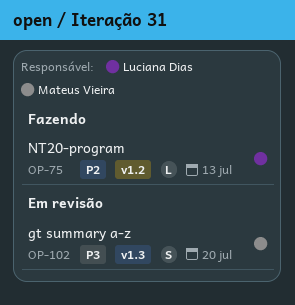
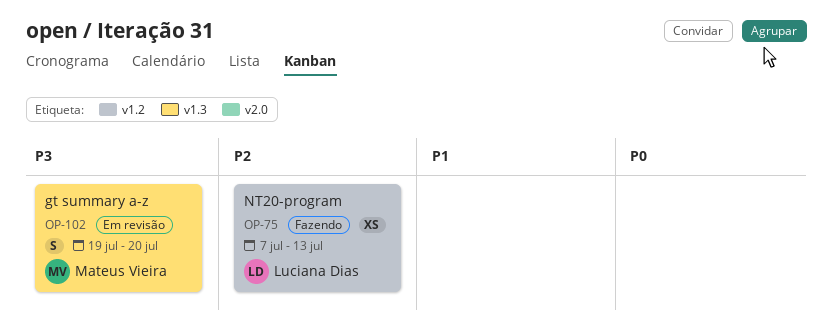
OP-75, estimate: L -> XS

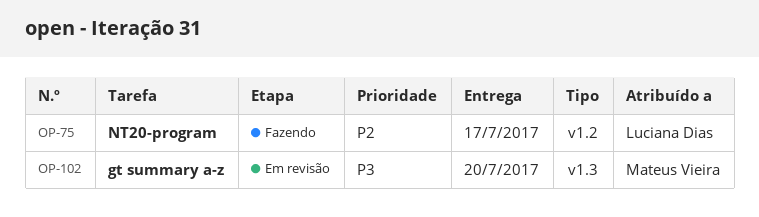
OP-75, due: Jul 13 -> Jul 17

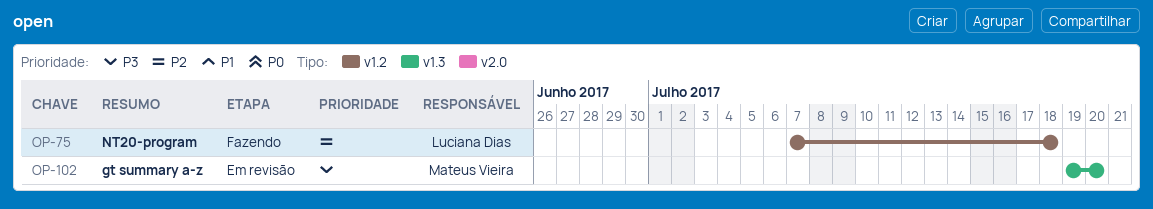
OP-75, due: Jul 17 -> Jul 18

